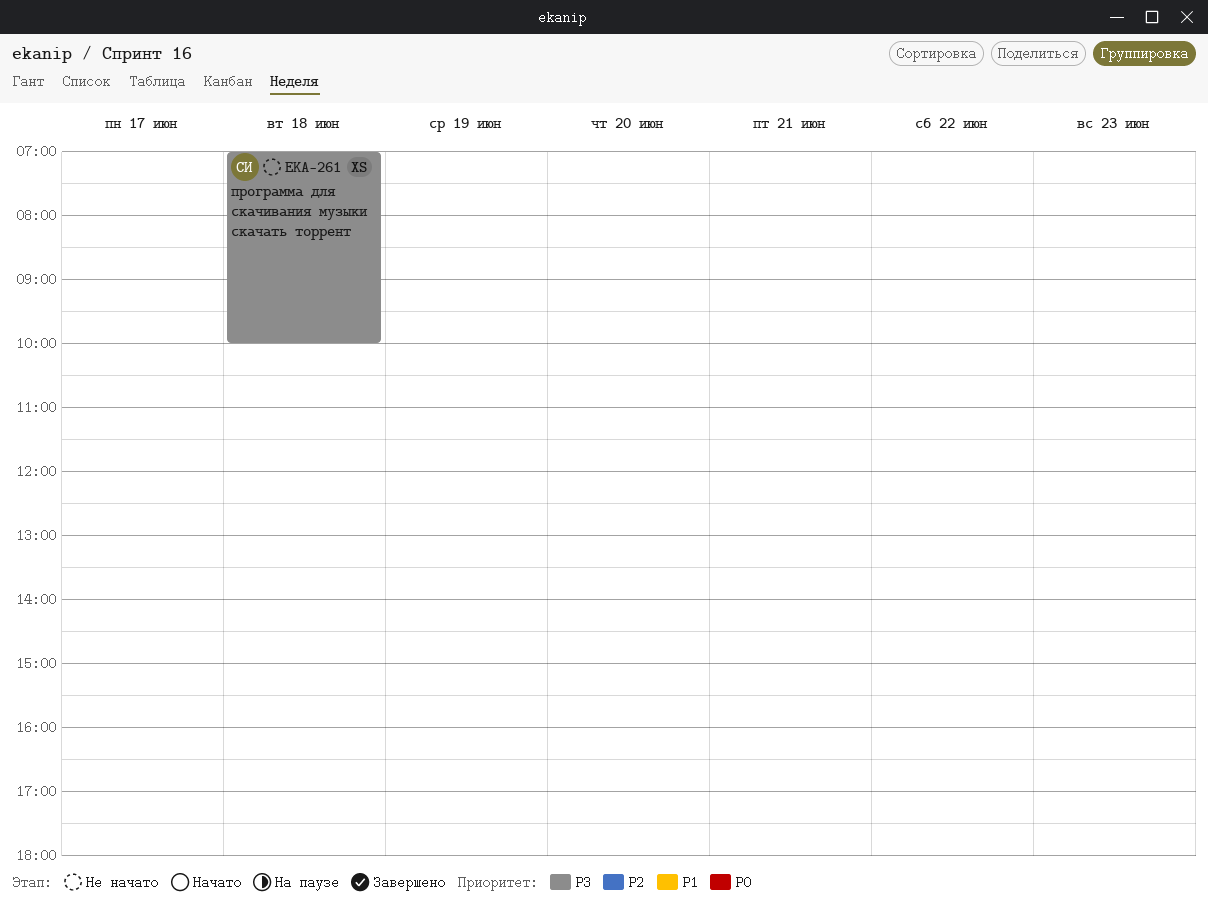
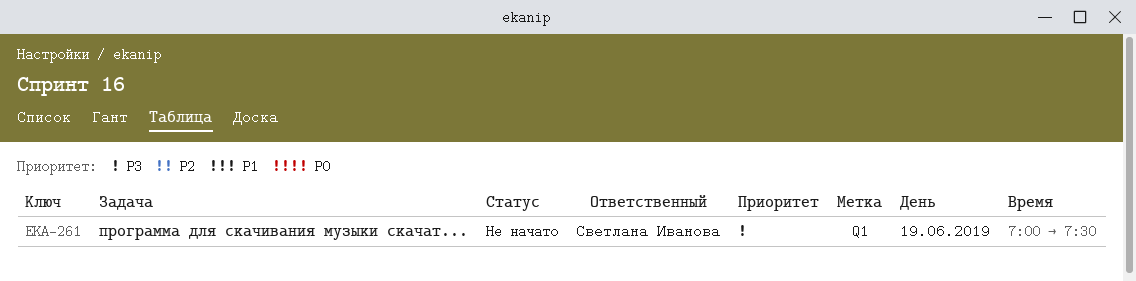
EKA-261, day: Jun 18 -> Jun 19
EKA-261, ends: 10:00 -> 07:30

